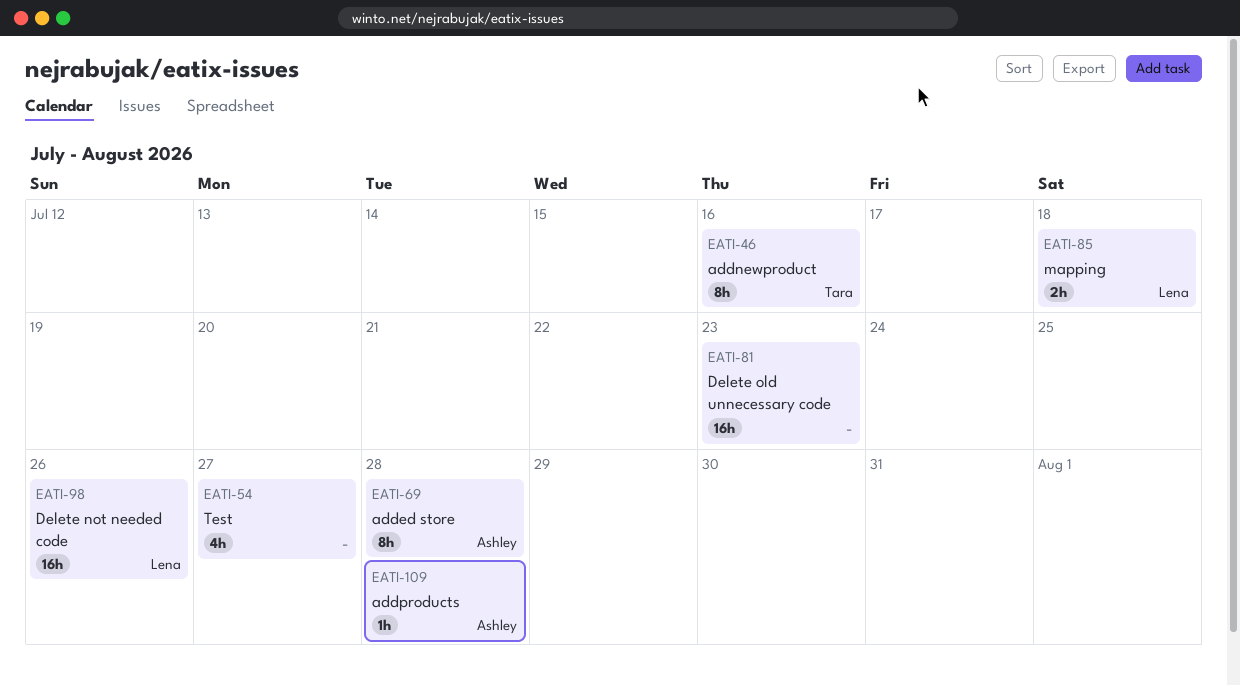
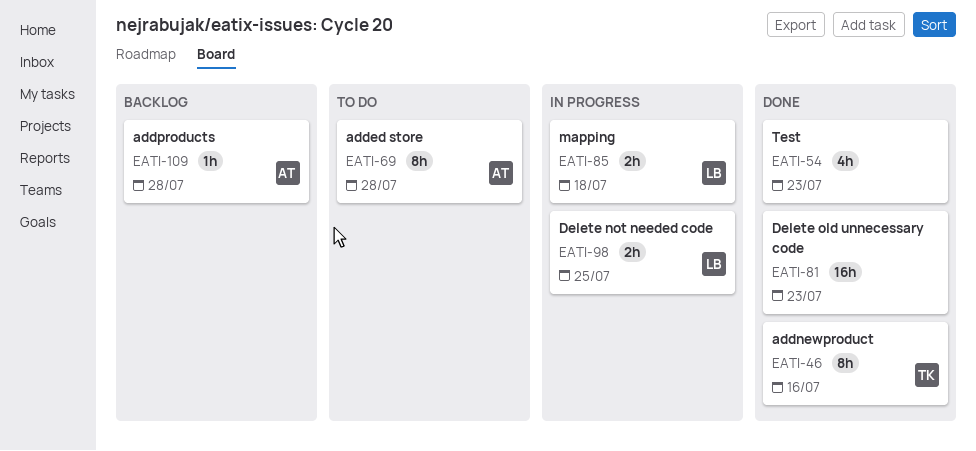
EATI-54, due: Jul 27 -> Jul 23
EATI-98, estimate: 16h -> 2h
EATI-98, due: Jul 26 -> Jul 25

